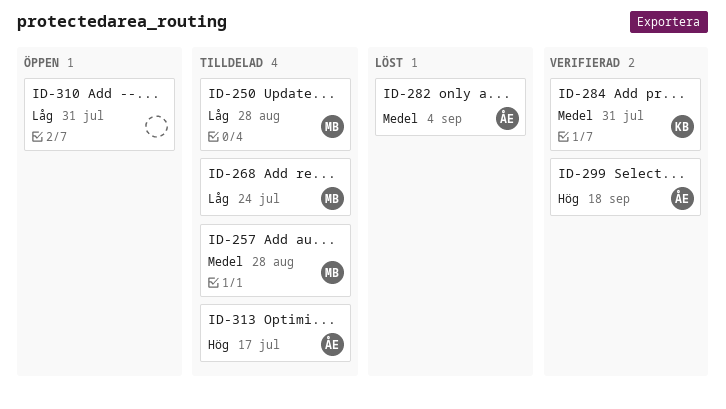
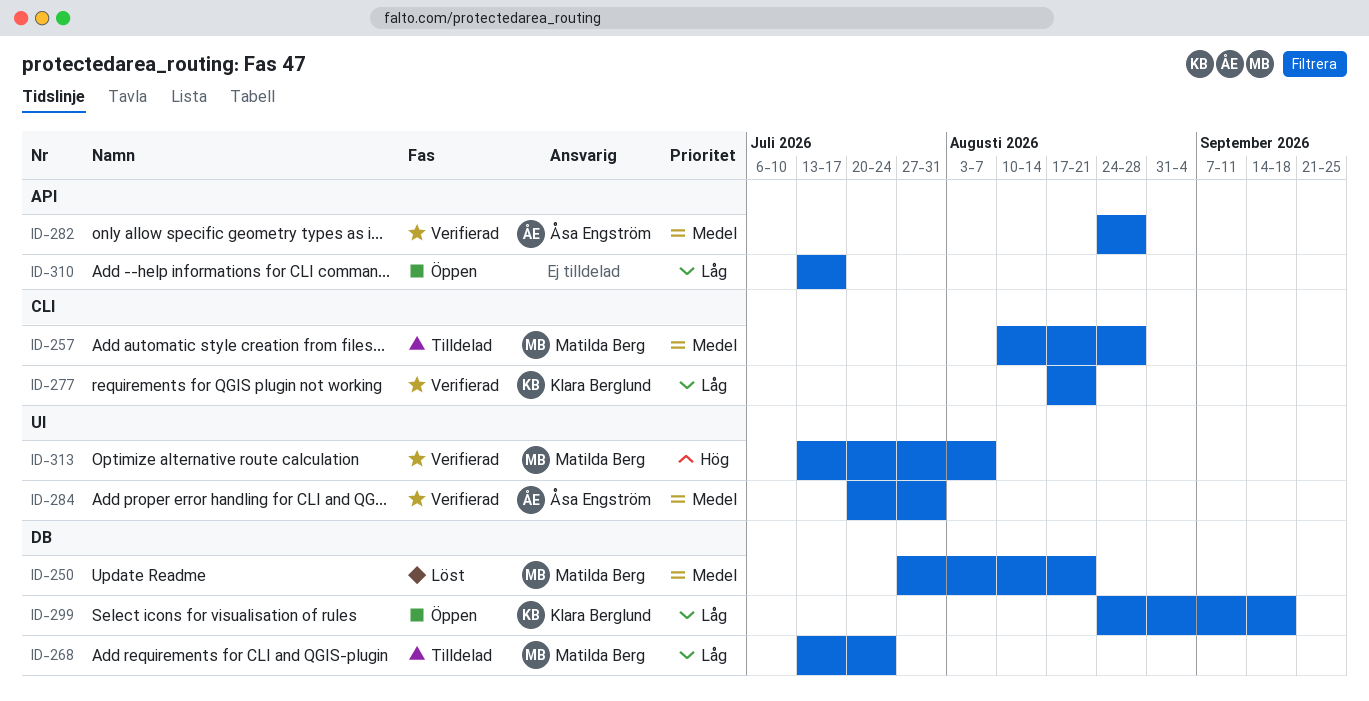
ID-250, status: Tilldelad -> Löst
ID-250, priority: Låg -> Medel
ID-250, due: Aug 28 -> Aug 21
ID-277: none -> present
ID-282, status: Löst -> Verifierad
ID-282, due: Sep 4 -> Aug 28
ID-284, owner: Klara Berglund -> Åsa Engström
ID-299, status: Verifierad -> Öppen
ID-299, owner: Åsa Engström -> Klara Berglund
ID-299, priority: Hög -> Låg
ID-310, due: Jul 31 -> Jul 17
ID-313, status: Tilldelad -> Verifierad
ID-313, owner: Åsa Engström -> Matilda Berg
ID-313, due: Jul 17 -> Aug 7

